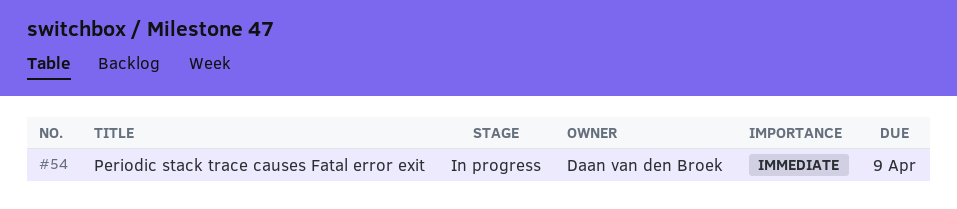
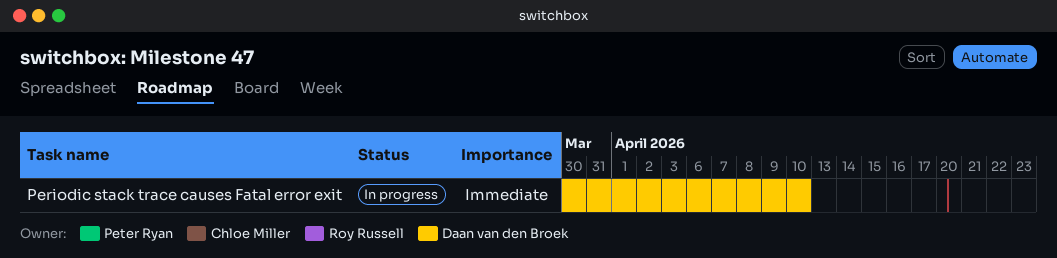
Periodic stack trace causes Fatal error exit, due: Apr 9 -> Apr 10

